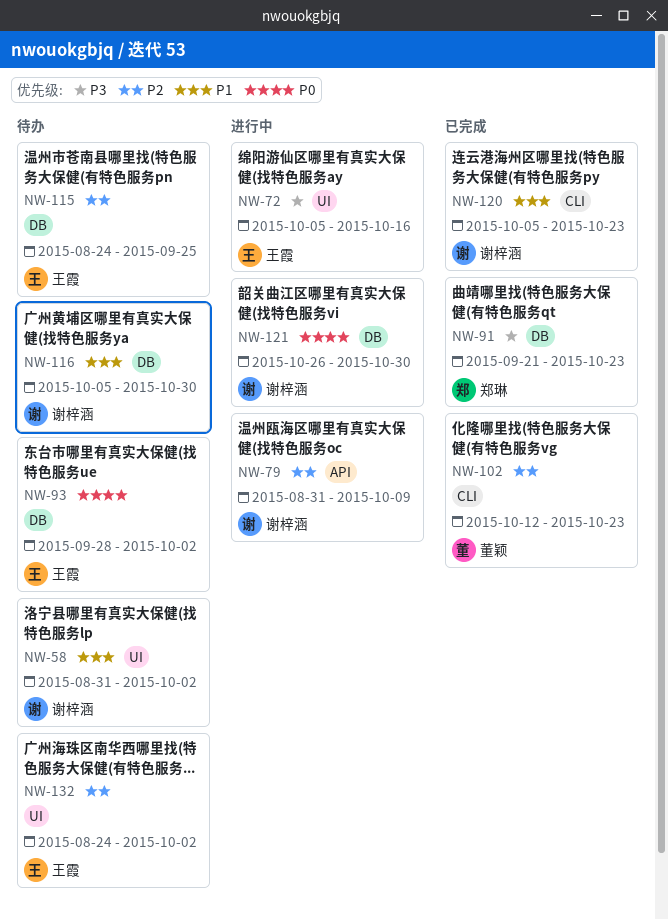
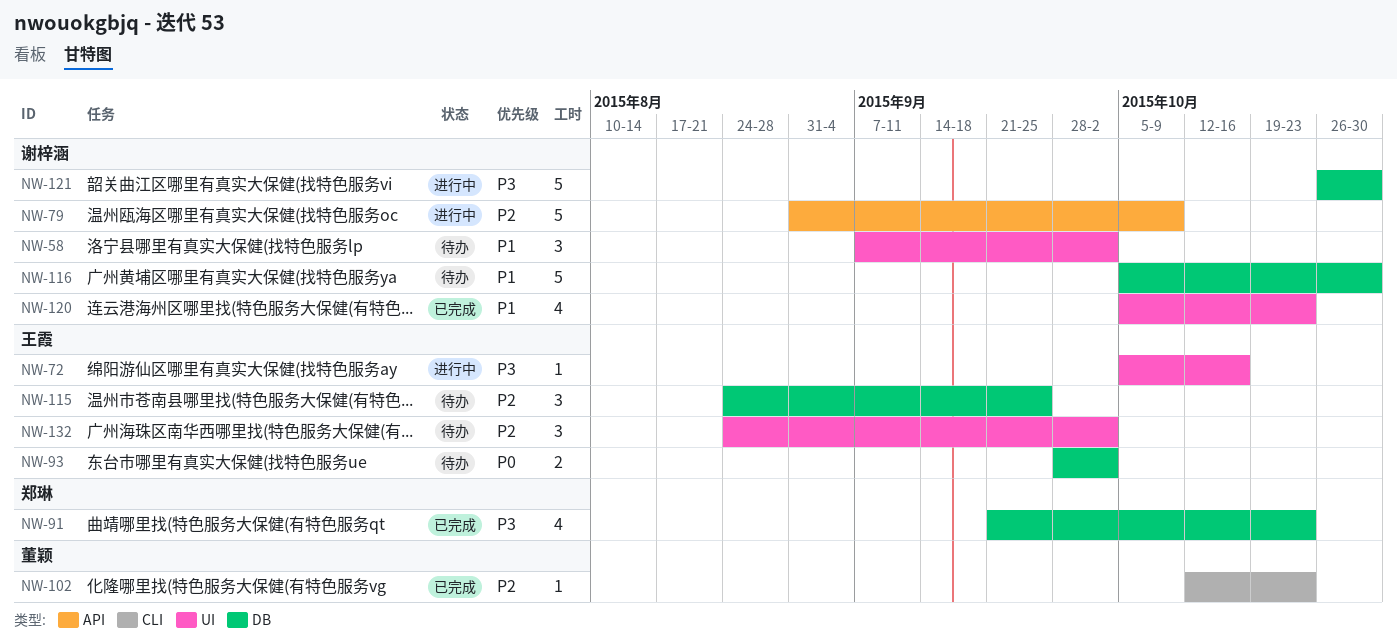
NW-58, start: Aug 31 -> Sep 7
NW-120, label: CLI -> UI
NW-121, priority: P0 -> P3

